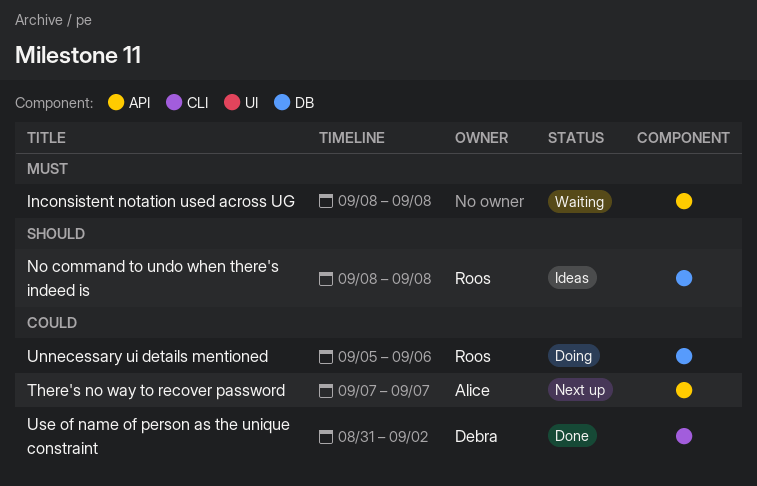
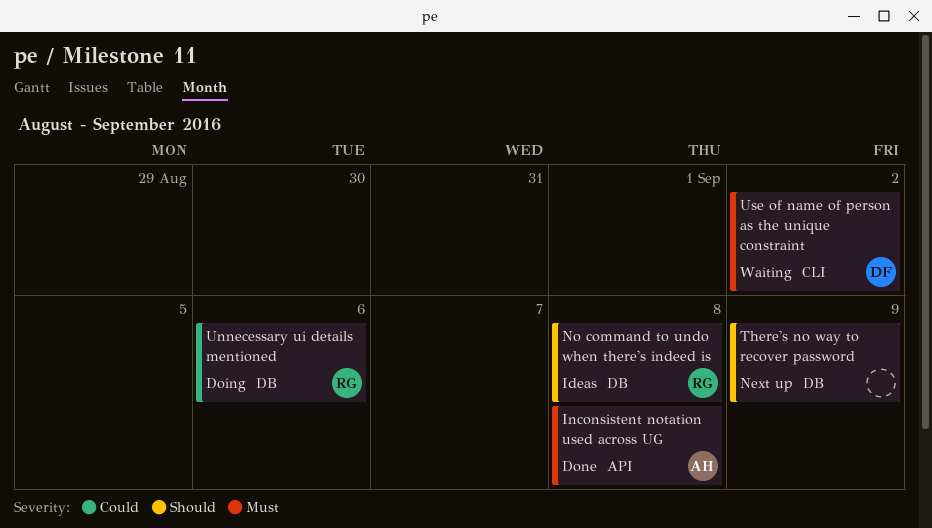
Inconsistent notation used across UG, status: Waiting -> Done
Inconsistent notation used across UG, owner: none -> Alice
There's no way to recover password, owner: Alice -> none
There's no way to recover password, priority: Could -> Should
There's no way to recover password, label: API -> DB
There's no way to recover password, due: Sep 7 -> Sep 9
Use of name of person as the unique constraint, status: Done -> Waiting
Use of name of person as the unique constraint, priority: Could -> Must

